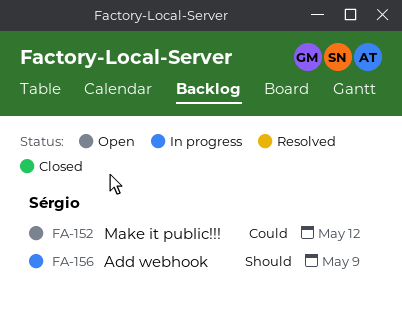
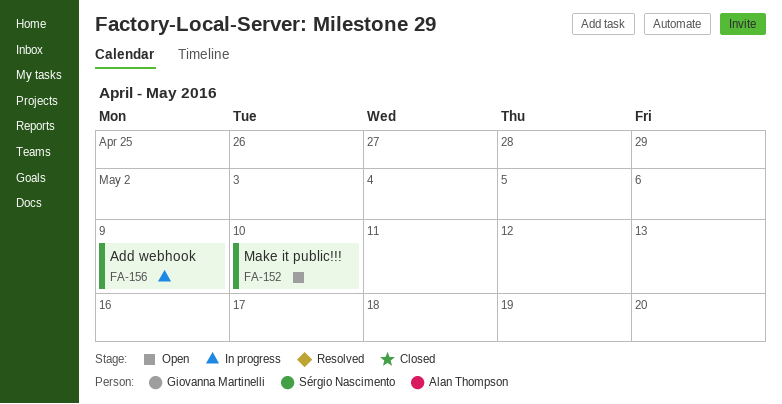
FA-152, due: May 12 -> May 10

